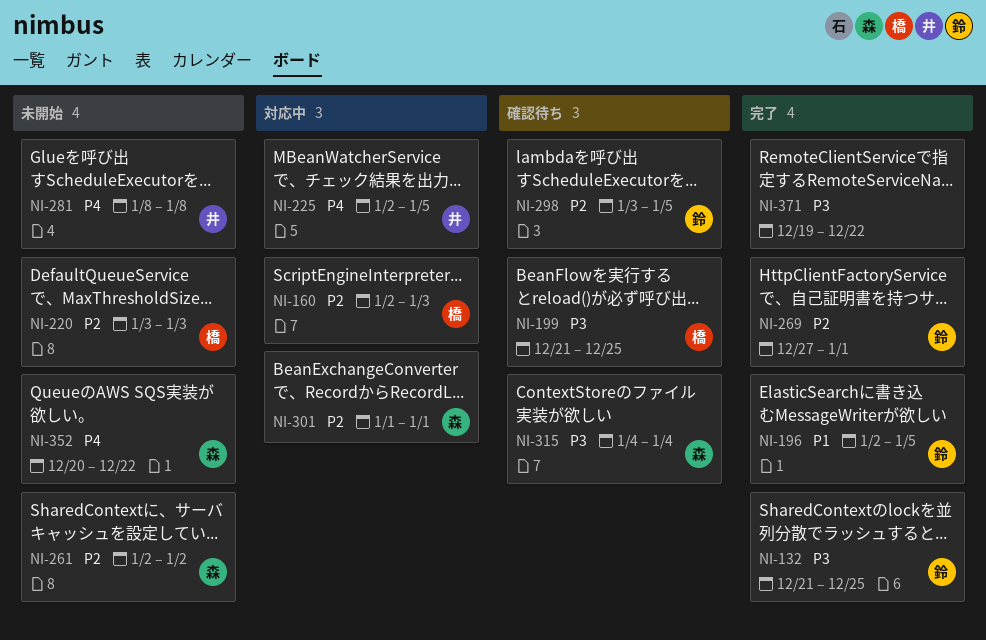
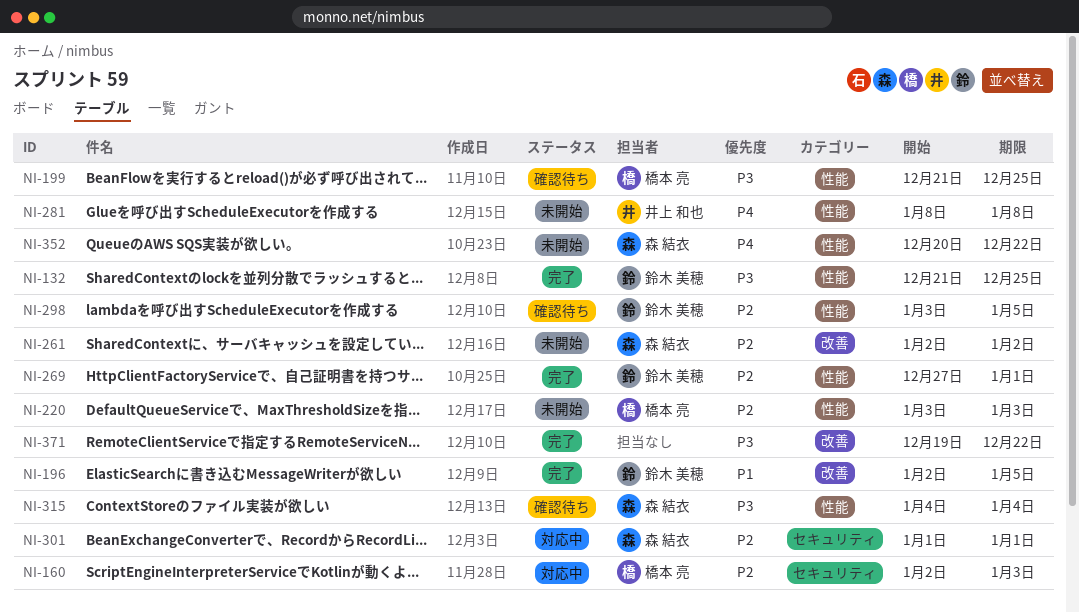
NI-225: present -> none

